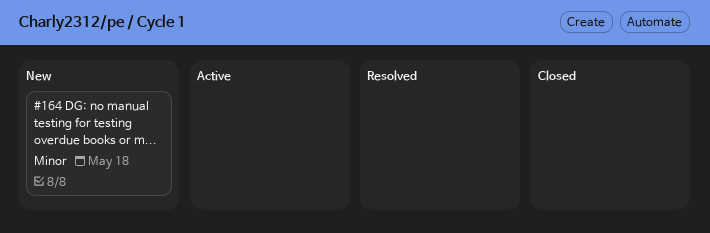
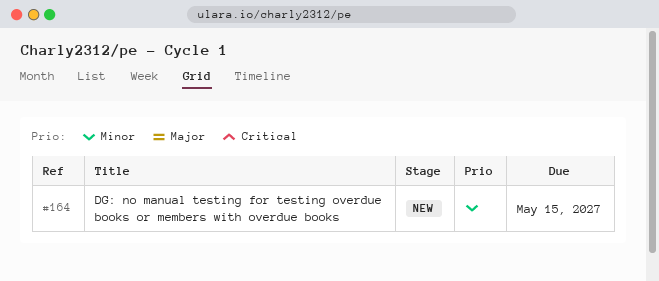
#164, due: May 18 -> May 15

